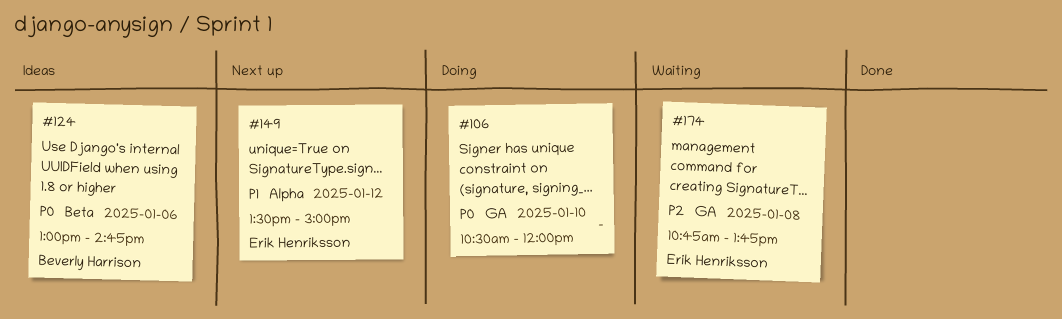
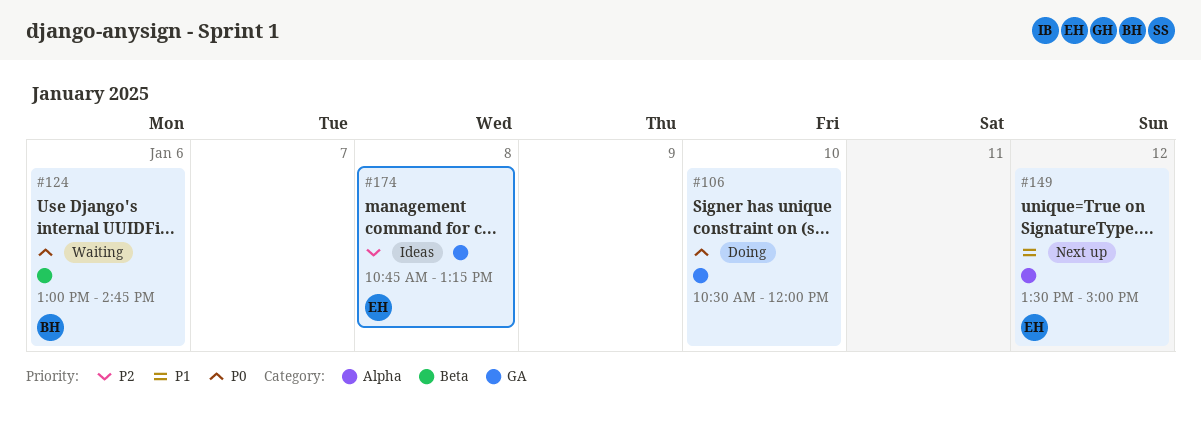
#124, status: Ideas -> Waiting
#174, status: Waiting -> Ideas
#174, ends: 13:45 -> 13:15

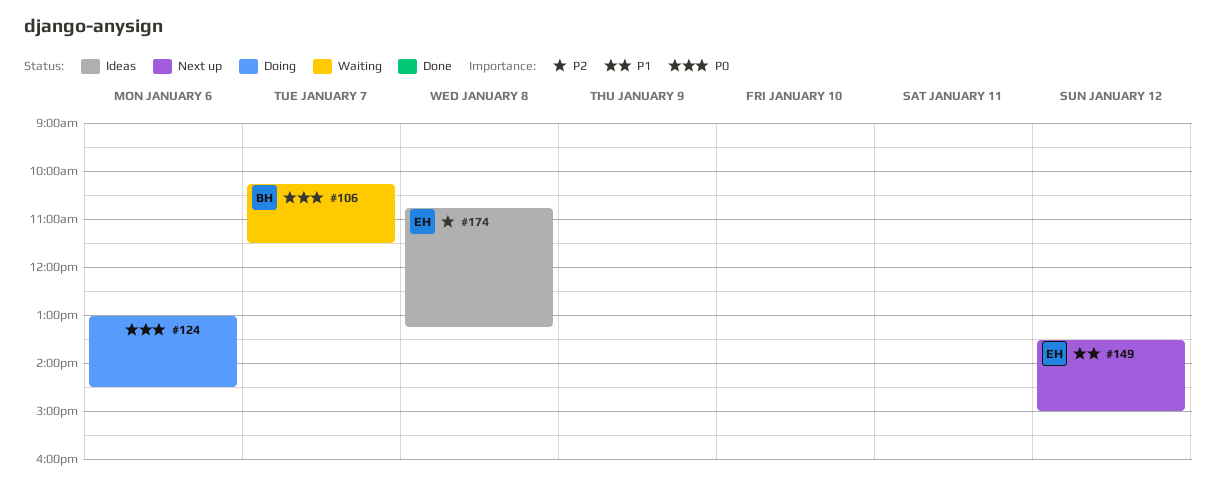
#106, status: Doing -> Waiting
#106, owner: none -> BH
#106, day: Jan 10 -> Jan 7
#106, begins: 10:30 -> 10:15
#106, ends: 12:00 -> 11:30
#124, status: Waiting -> Doing
#124, owner: BH -> none
#124, ends: 14:45 -> 14:30

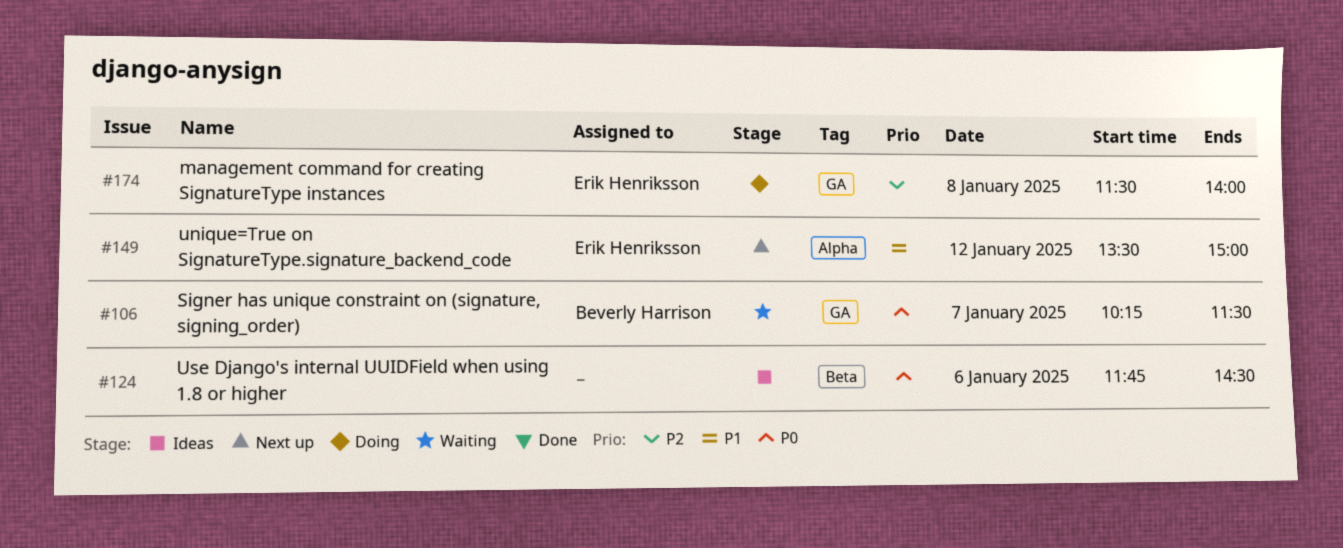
#124, status: Doing -> Ideas
#124, begins: 13:00 -> 11:45
#174, status: Ideas -> Doing
#174, begins: 10:45 -> 11:30
#174, ends: 13:15 -> 14:00

